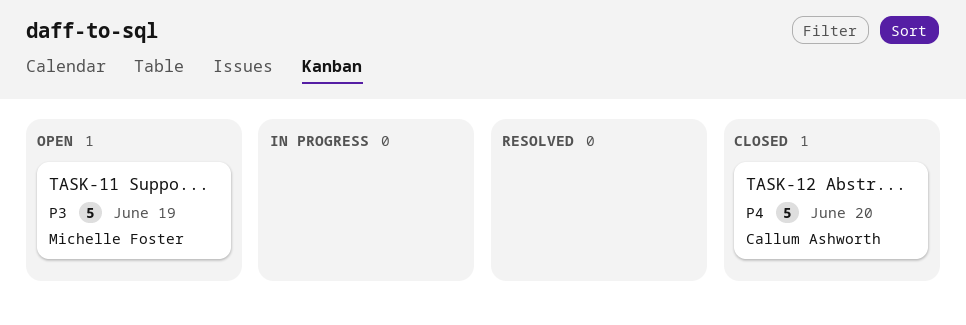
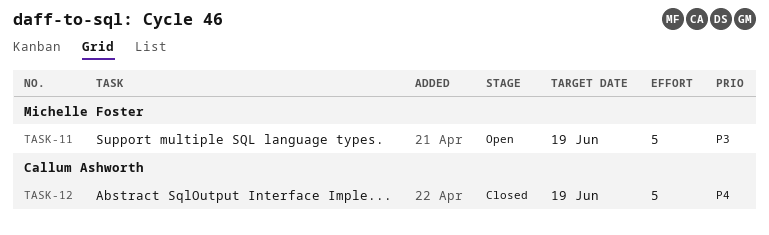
TASK-12, due: Jun 20 -> Jun 19

